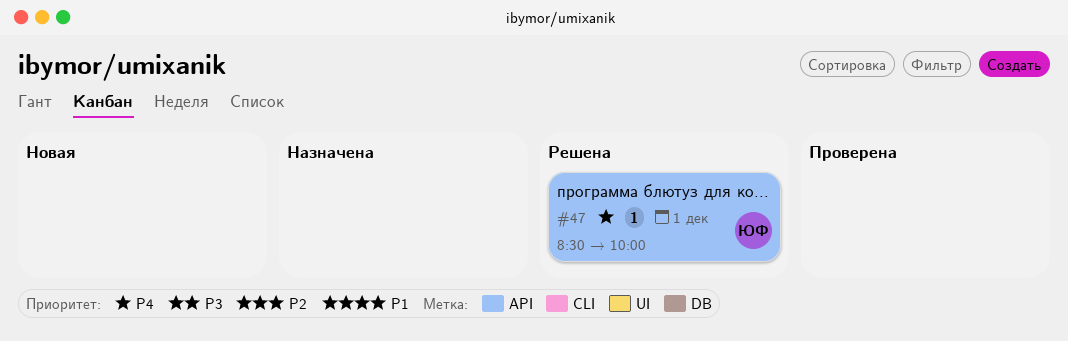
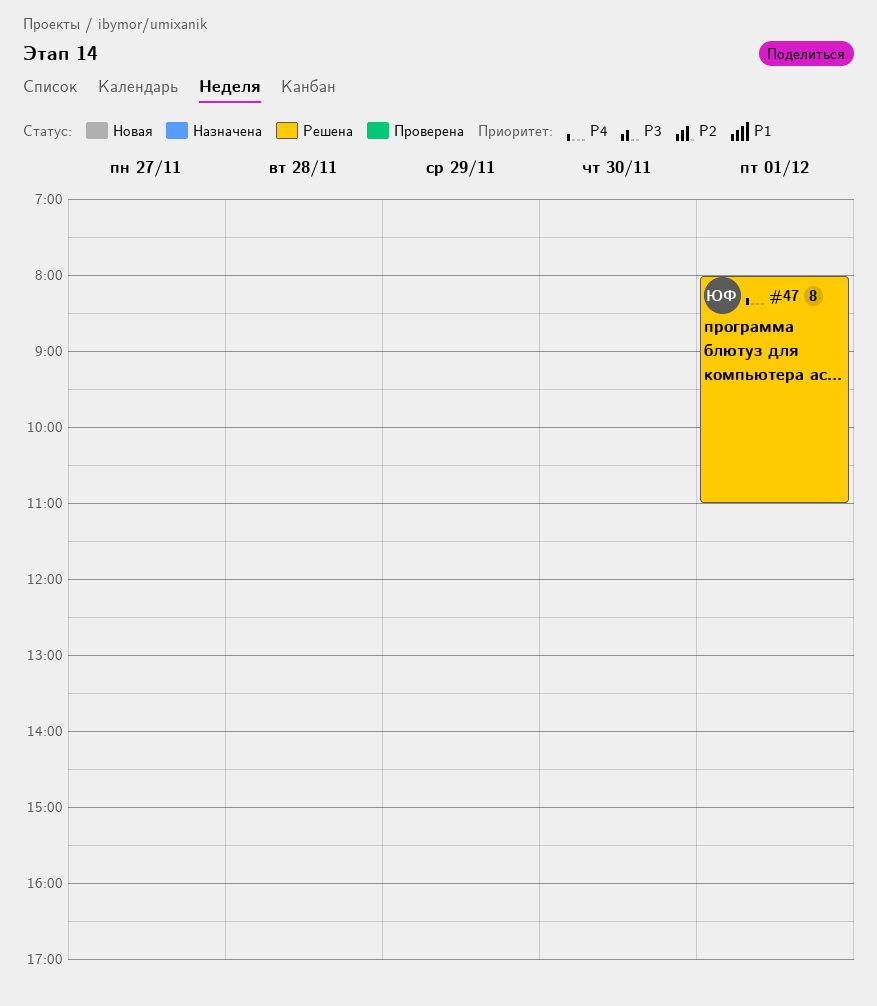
#47, estimate: 1 -> 8
#47, begins: 08:30 -> 08:00
#47, ends: 10:00 -> 11:00

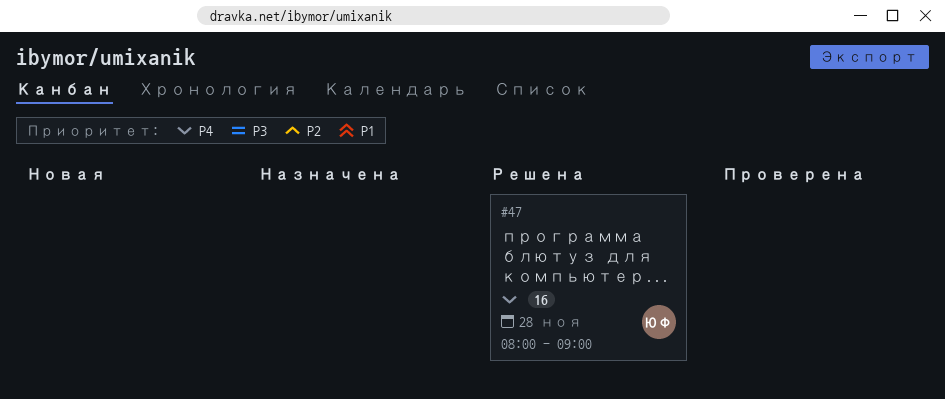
#47, estimate: 8 -> 16
#47, day: Dec 1 -> Nov 28
#47, ends: 11:00 -> 09:00

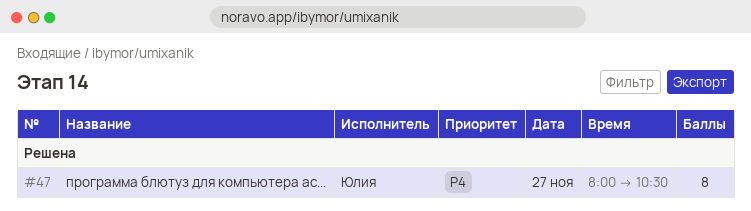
#47, estimate: 16 -> 8
#47, day: Nov 28 -> Nov 27
#47, ends: 09:00 -> 10:30

